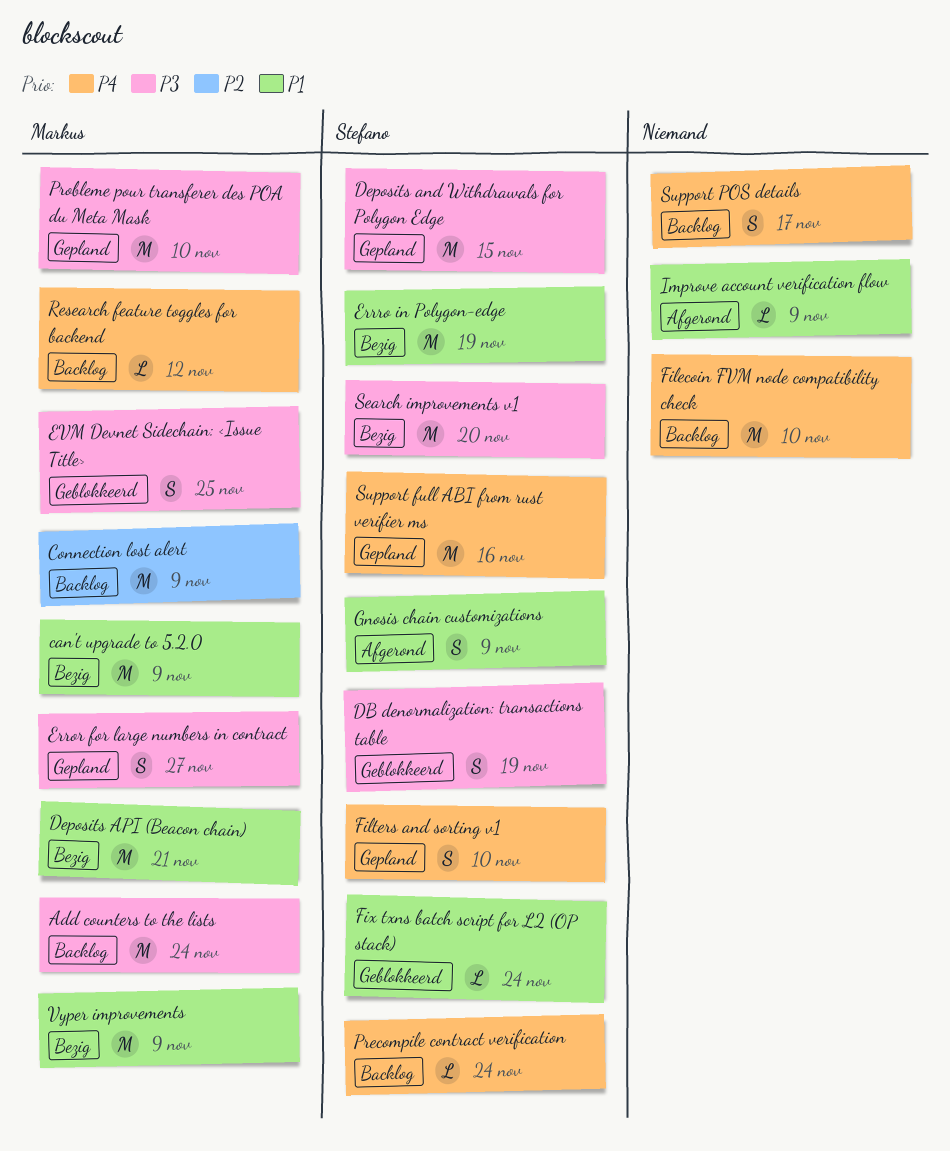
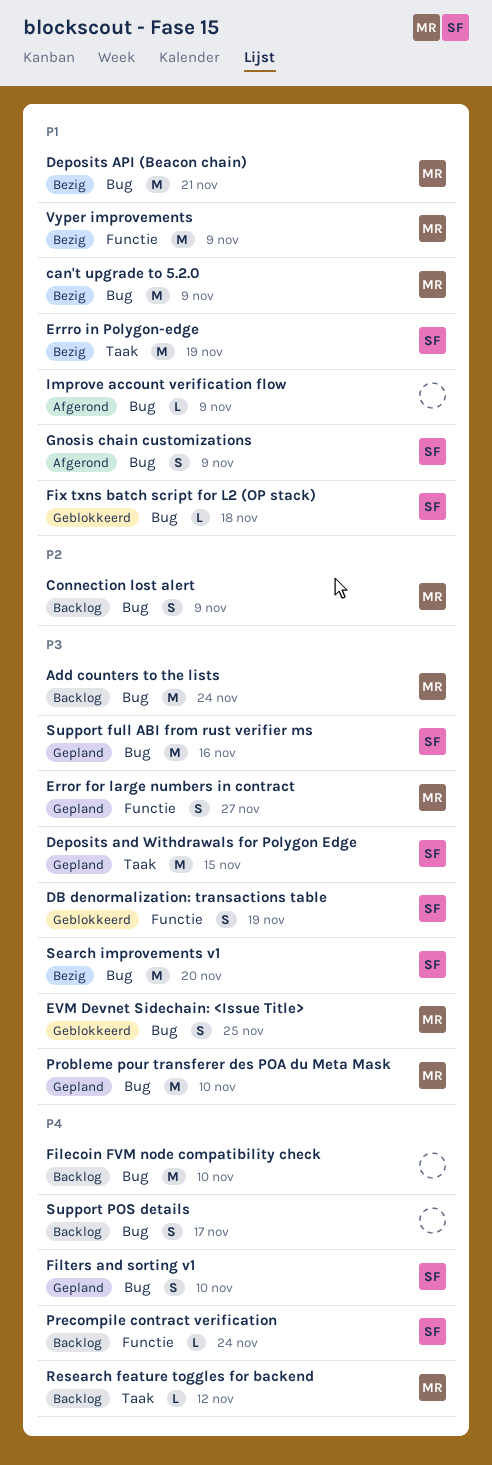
Connection lost alert, estimate: M -> S
Fix txns batch script for L2 (OP stack), due: Nov 24 -> Nov 18
Support full ABI from rust verifier ms, priority: P4 -> P3

